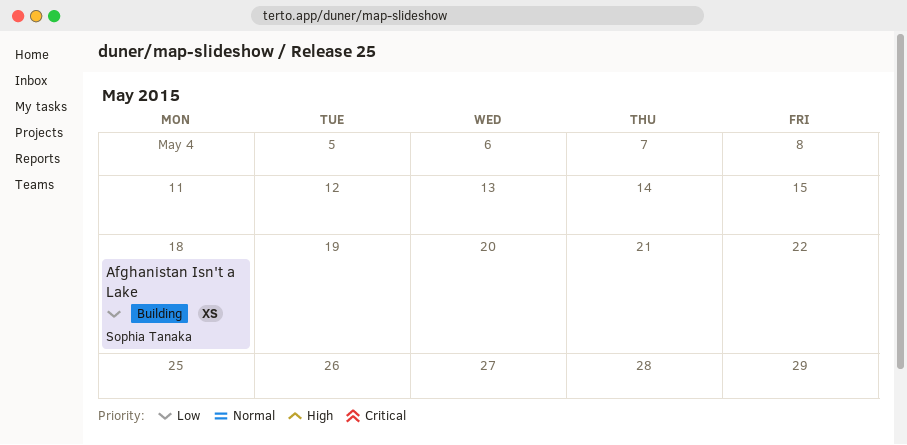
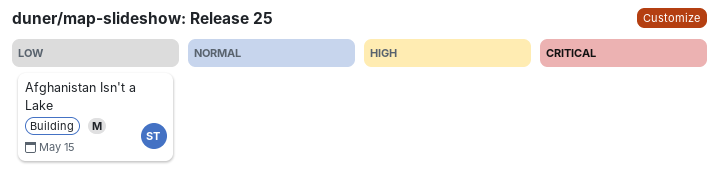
Afghanistan Isn't a Lake, estimate: XS -> M
Afghanistan Isn't a Lake, due: May 18 -> May 15

